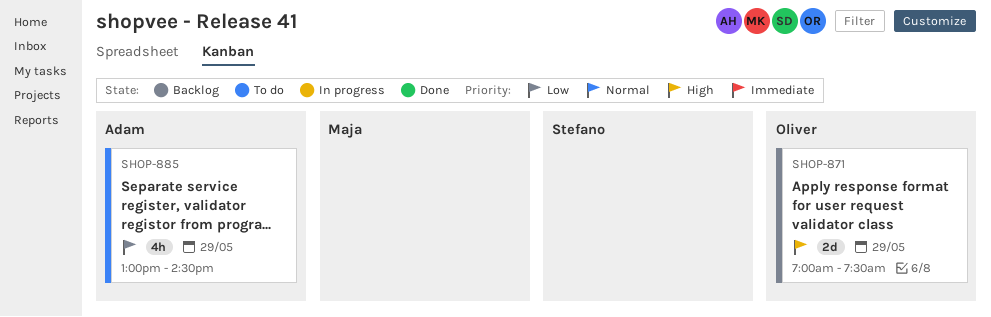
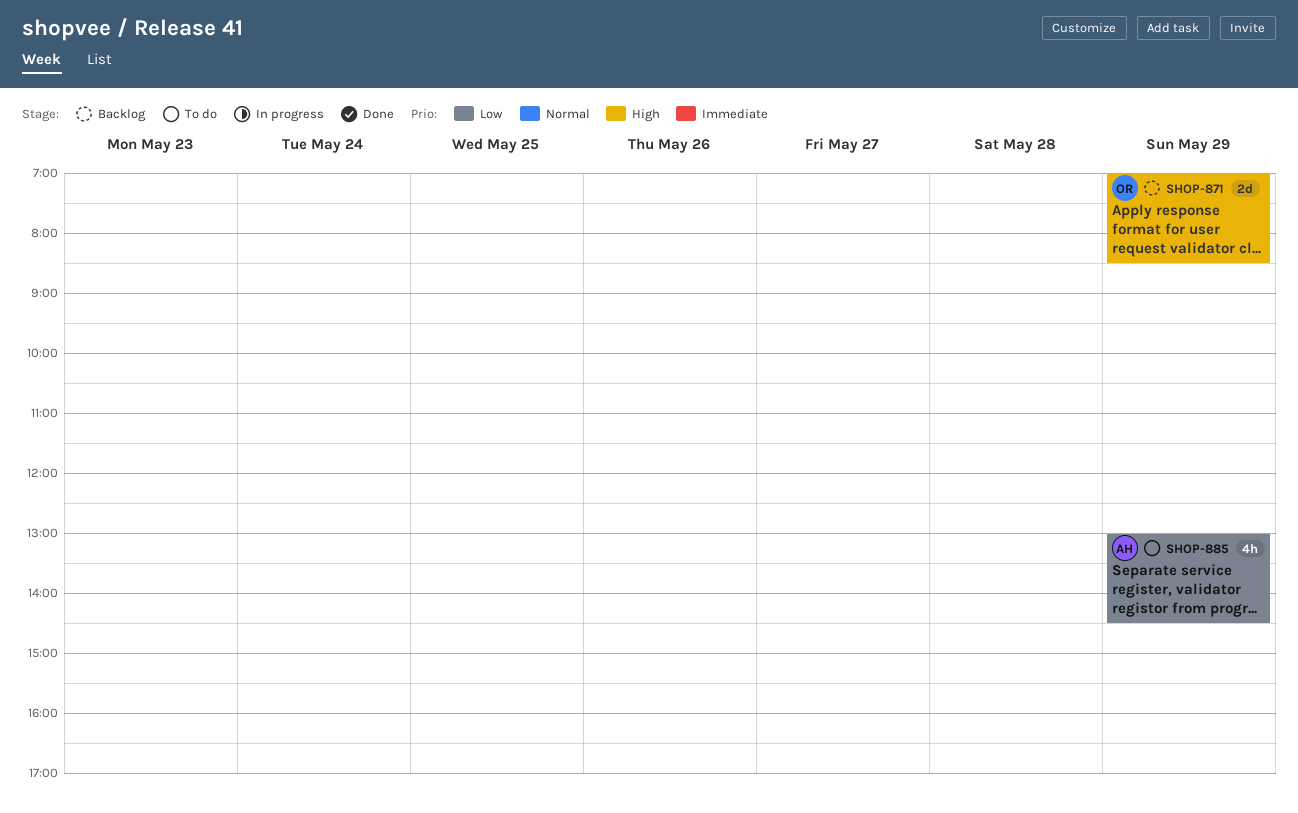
SHOP-871, ends: 07:30 -> 08:30

